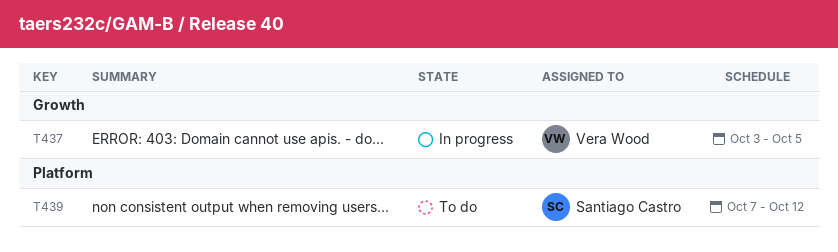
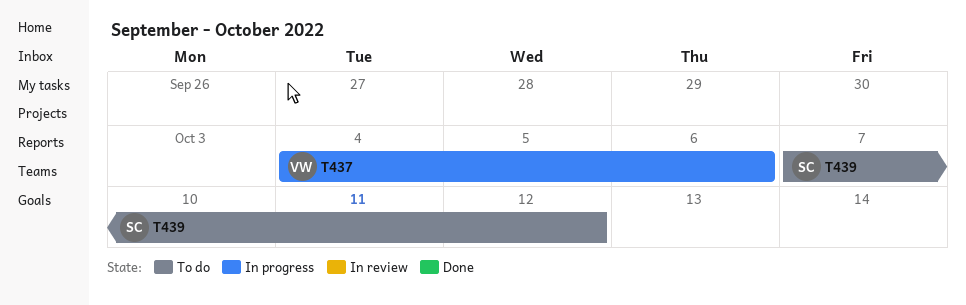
T437, start: Oct 3 -> Oct 4
T437, due: Oct 5 -> Oct 6

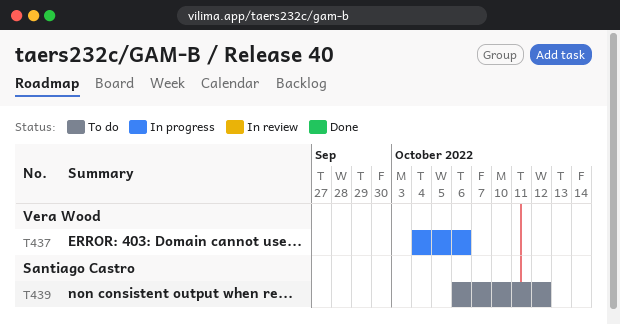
T439, start: Oct 7 -> Oct 6

